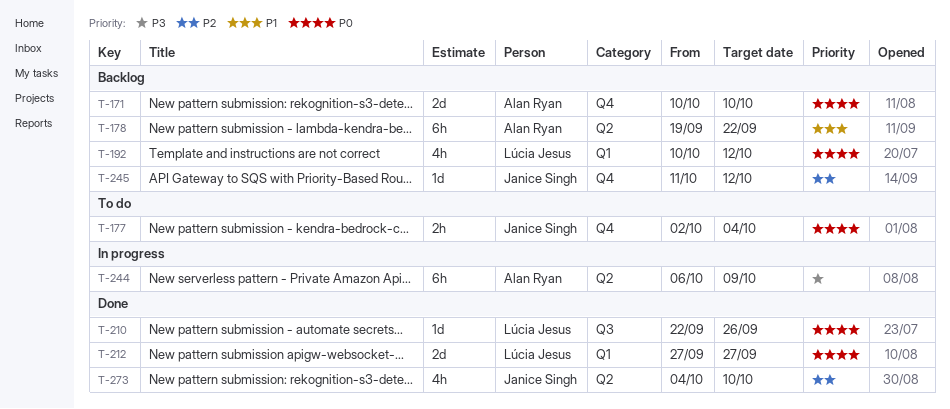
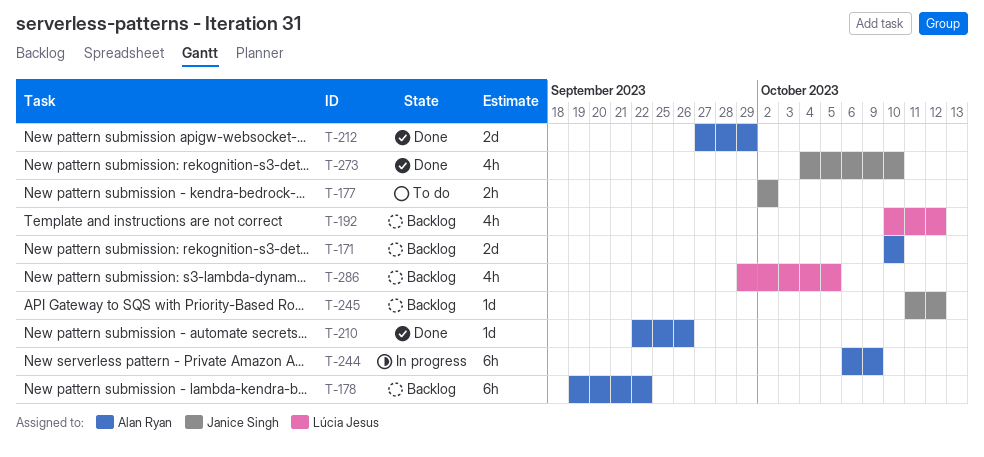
T-177, due: Oct 4 -> Oct 2
T-210, owner: Lúcia Jesus -> Alan Ryan
T-212, owner: Lúcia Jesus -> Alan Ryan
T-212, due: Sep 27 -> Sep 29
T-286: none -> present

